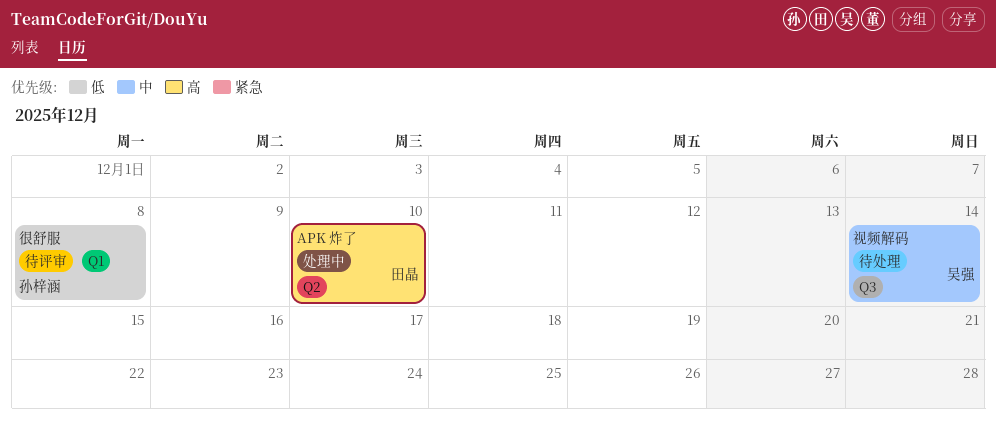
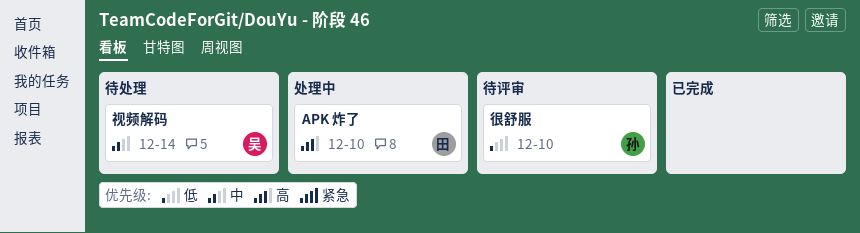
很舒服, due: Dec 8 -> Dec 10

